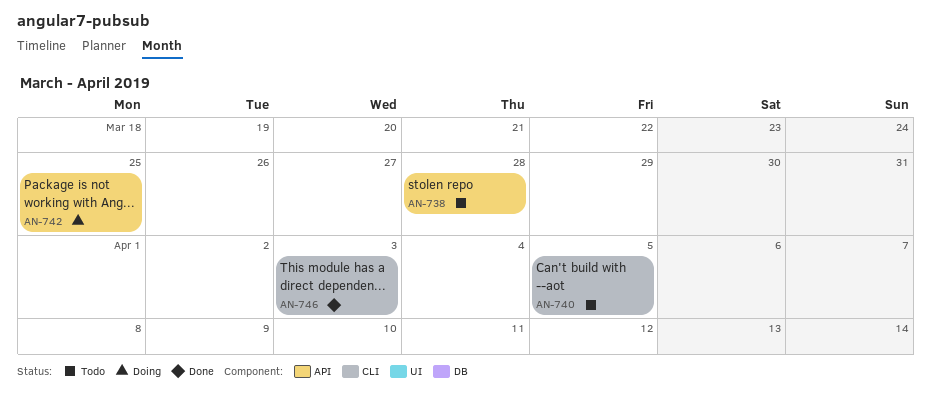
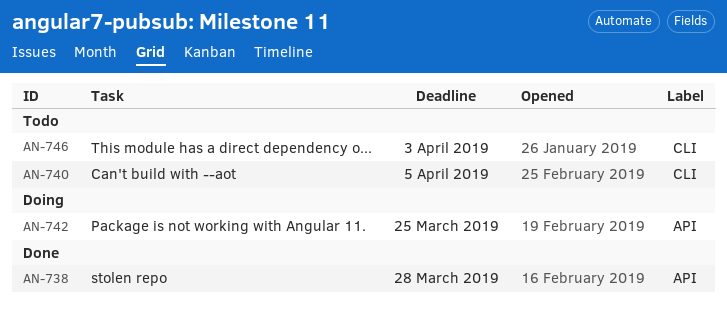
AN-738, status: Todo -> Done
AN-746, status: Done -> Todo

